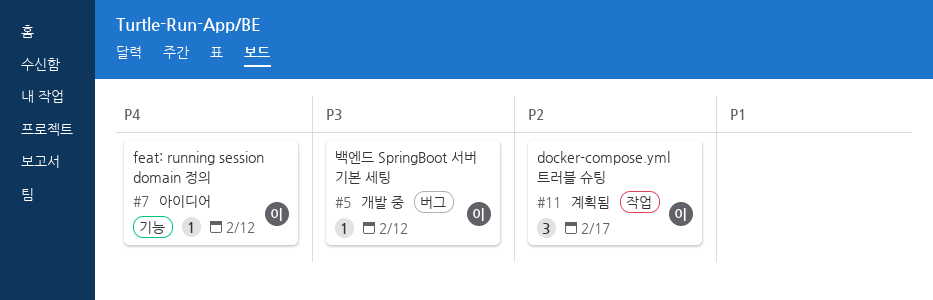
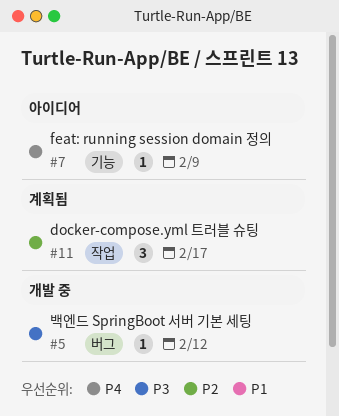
#7, due: Feb 12 -> Feb 9

